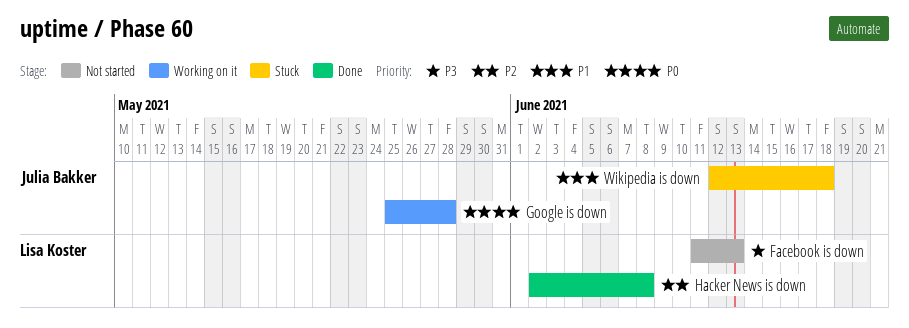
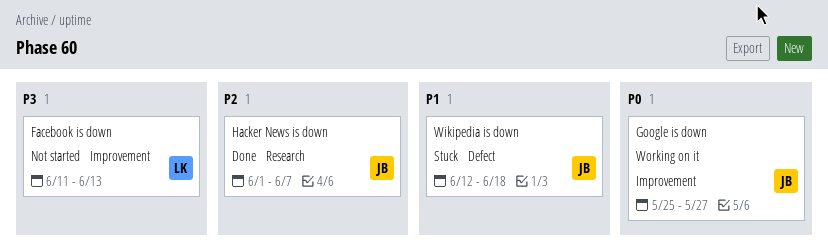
Google is down, due: May 28 -> May 27
Hacker News is down, owner: Lisa Koster -> Julia Bakker
Hacker News is down, start: Jun 2 -> Jun 1
Hacker News is down, due: Jun 8 -> Jun 7

